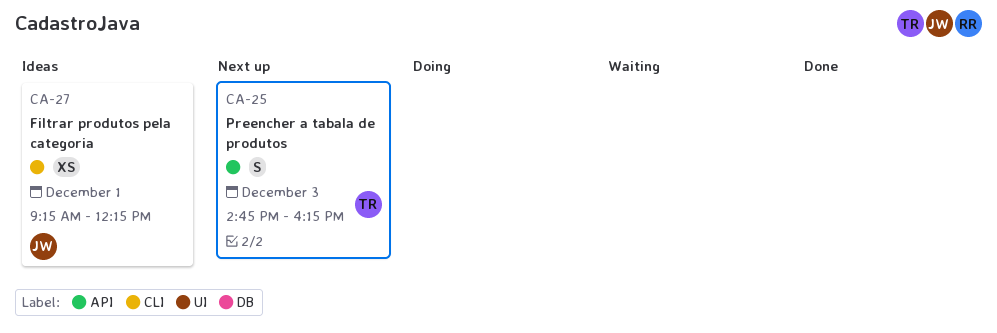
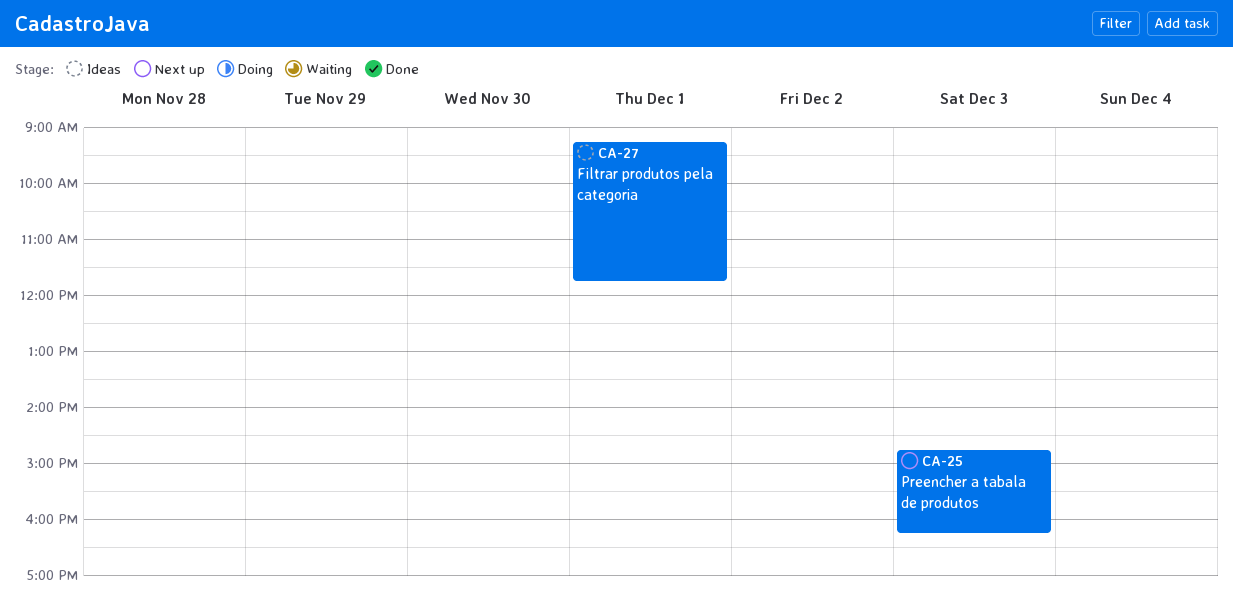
CA-27, ends: 12:15 -> 11:45

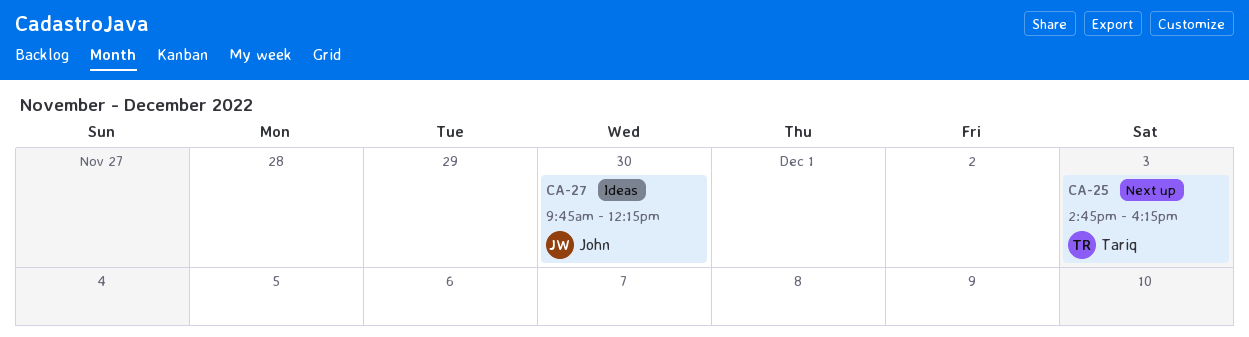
CA-27, day: Dec 1 -> Nov 30
CA-27, begins: 09:15 -> 09:45
CA-27, ends: 11:45 -> 12:15

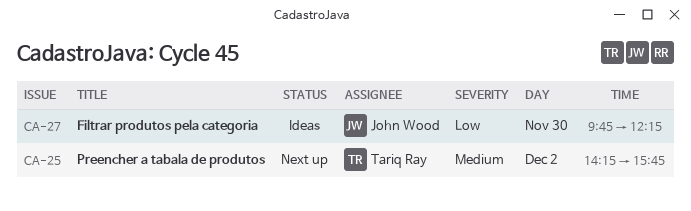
CA-25, day: Dec 3 -> Dec 2
CA-25, begins: 14:45 -> 14:15
CA-25, ends: 16:15 -> 15:45

